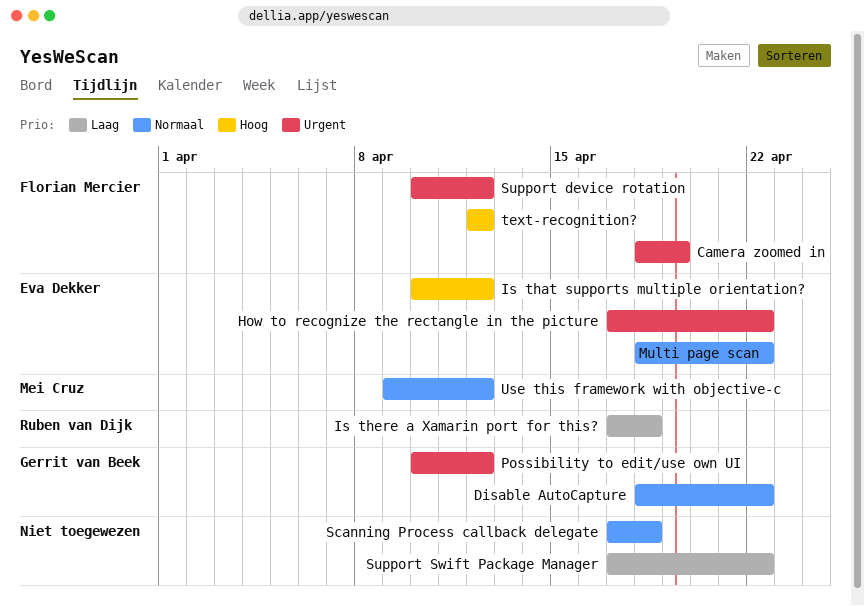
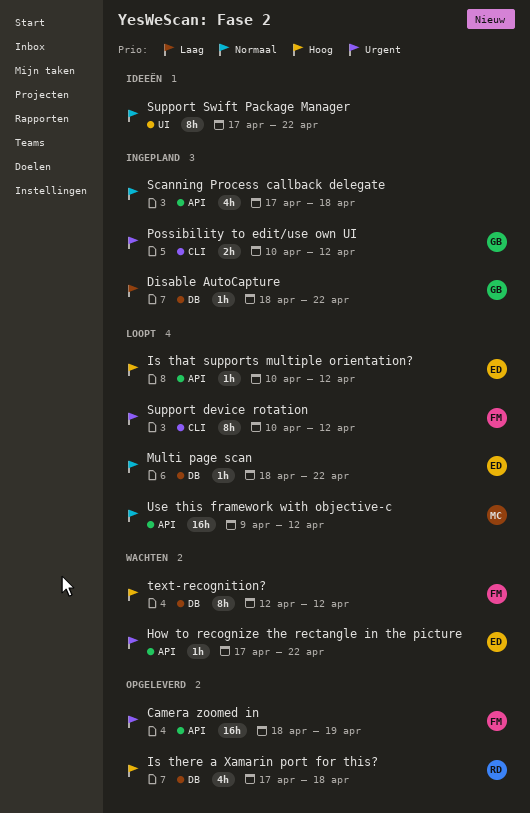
Disable AutoCapture, priority: Normaal -> Laag
Is there a Xamarin port for this?, priority: Laag -> Hoog
Support Swift Package Manager, priority: Laag -> Normaal

